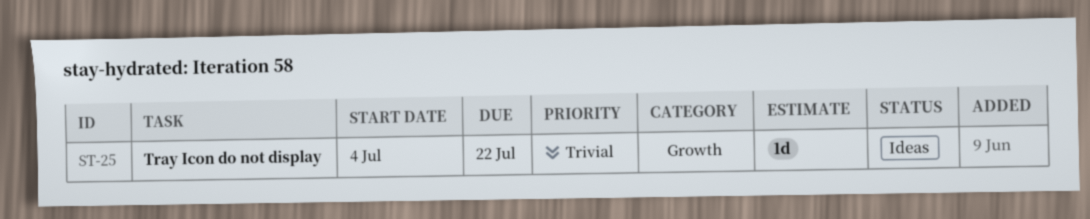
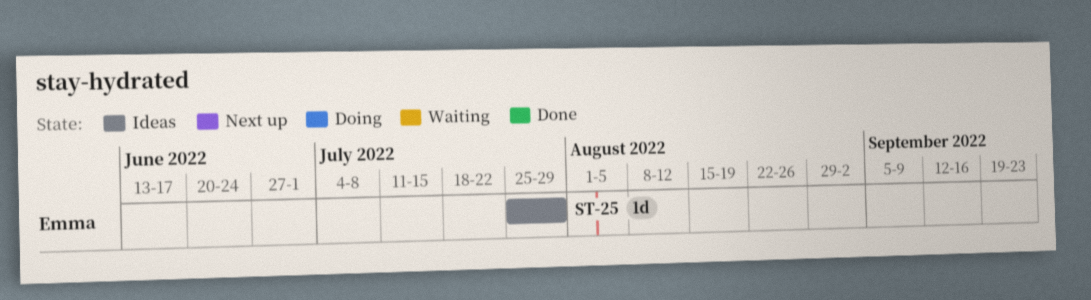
ST-25, start: Jul 4 -> Jul 25
ST-25, due: Jul 22 -> Jul 29

